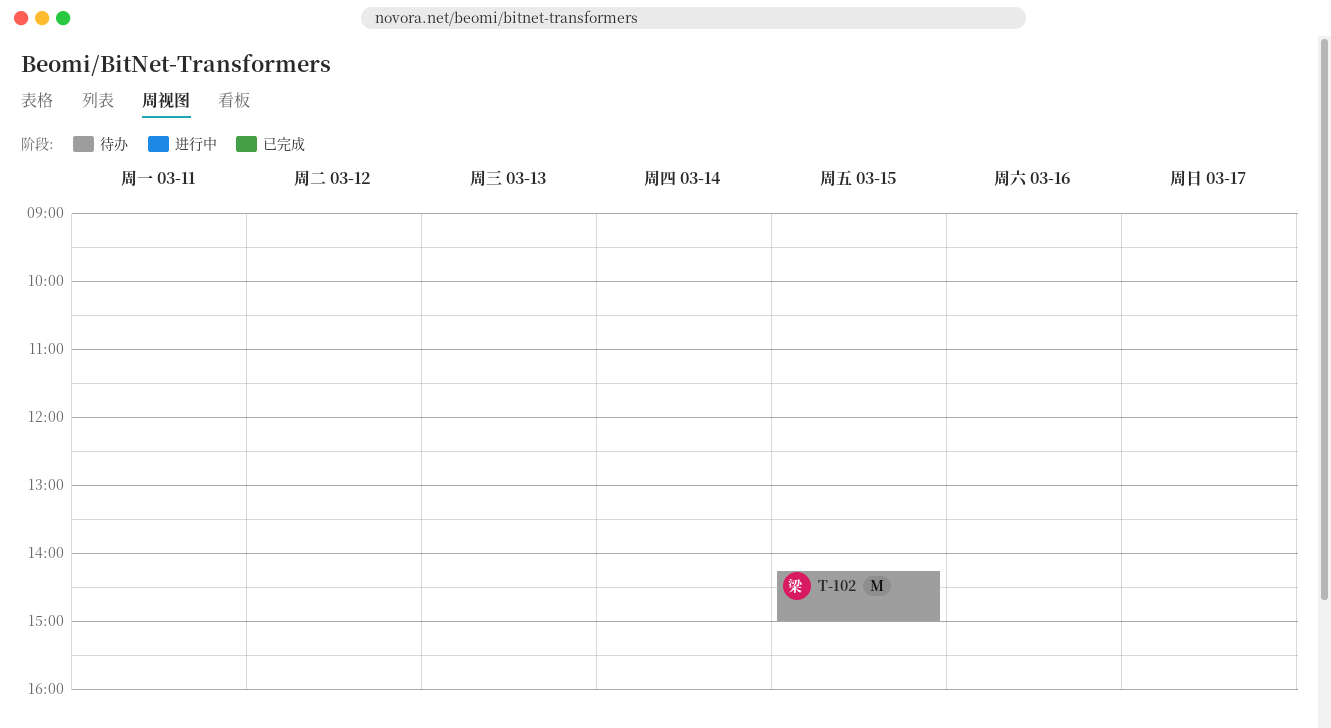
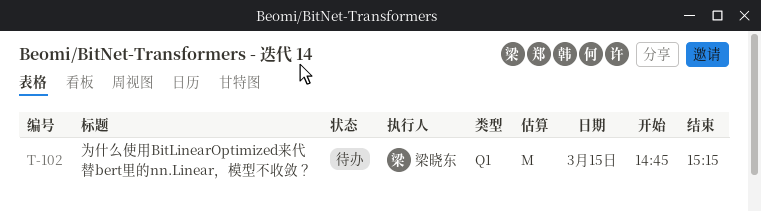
T-102, begins: 14:15 -> 14:45
T-102, ends: 15:00 -> 15:15

